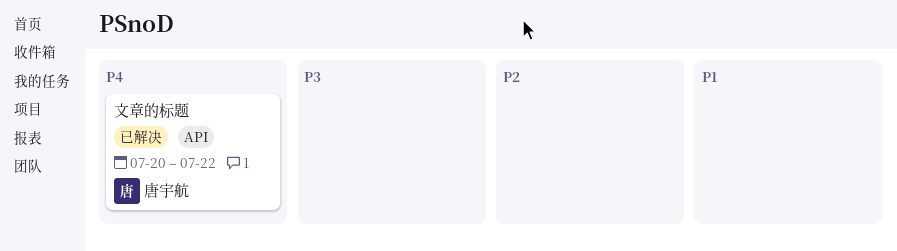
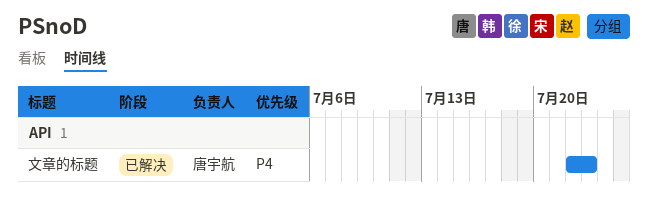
文章的标题, start: Jul 20 -> Jul 22
文章的标题, due: Jul 22 -> Jul 23

